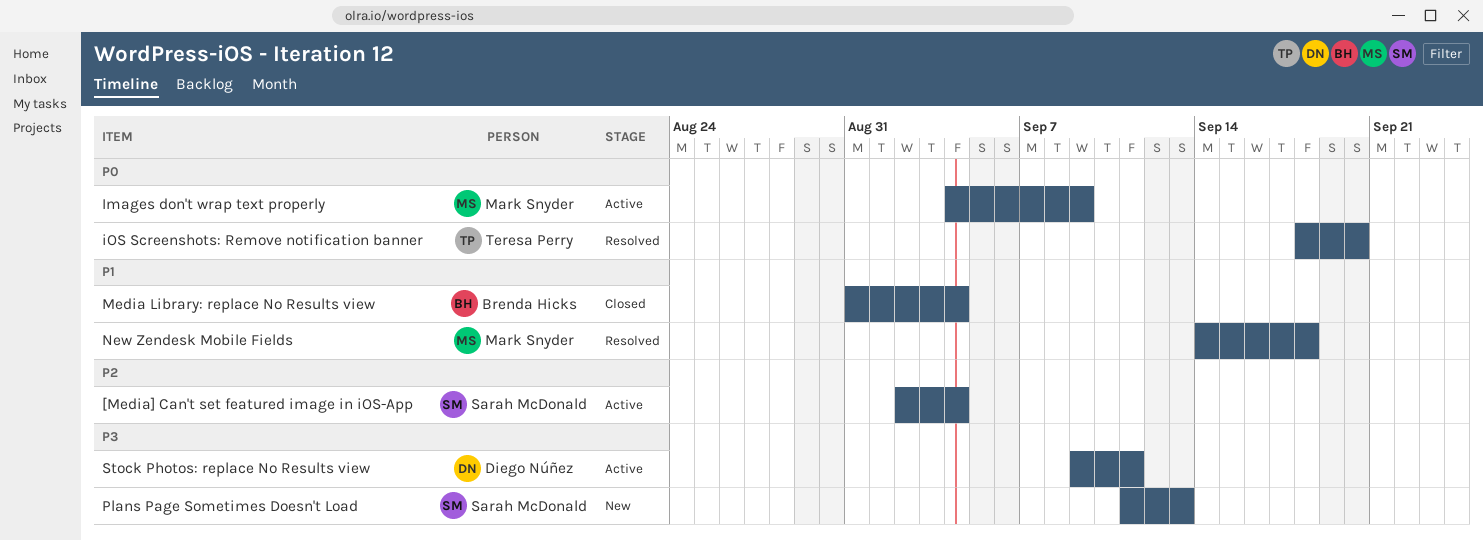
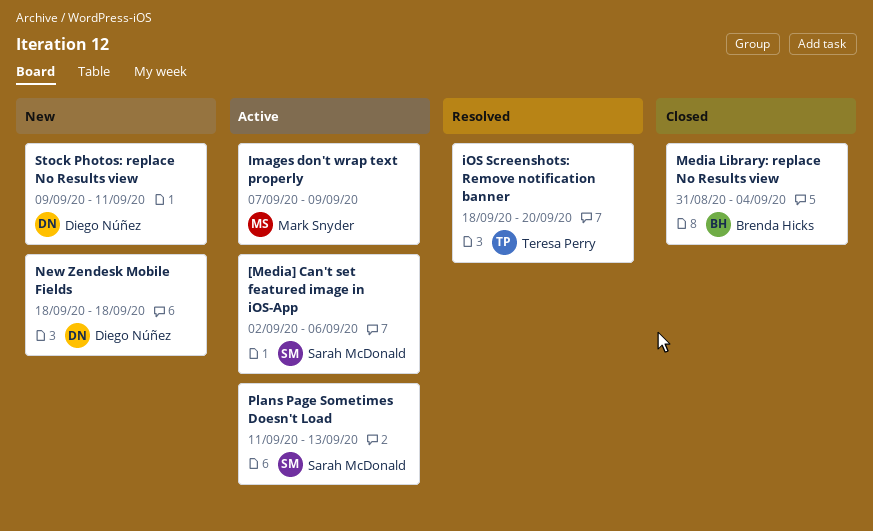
[Media] Can't set featured image in iOS-App, due: Sep 4 -> Sep 6
Images don't wrap text properly, start: Sep 4 -> Sep 7
New Zendesk Mobile Fields, status: Resolved -> New
New Zendesk Mobile Fields, owner: Mark Snyder -> Diego Núñez
New Zendesk Mobile Fields, start: Sep 14 -> Sep 18
Plans Page Sometimes Doesn't Load, status: New -> Active
Stock Photos: replace No Results view, status: Active -> New

